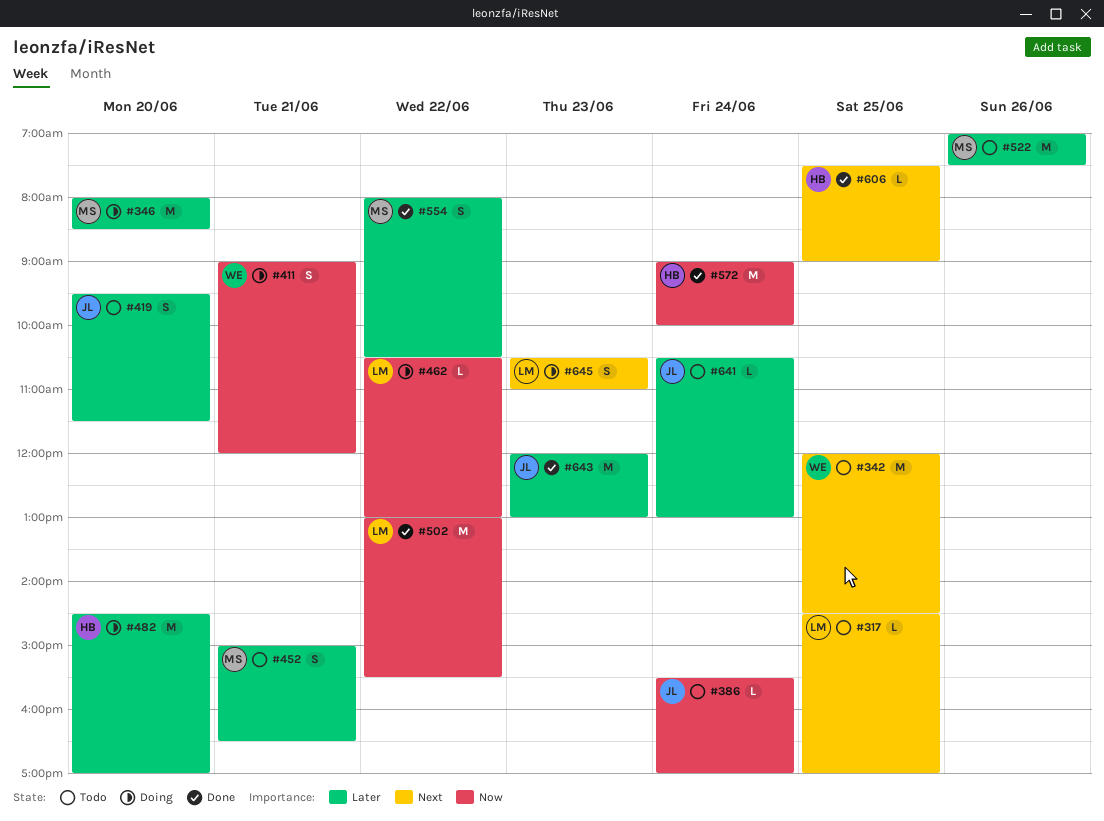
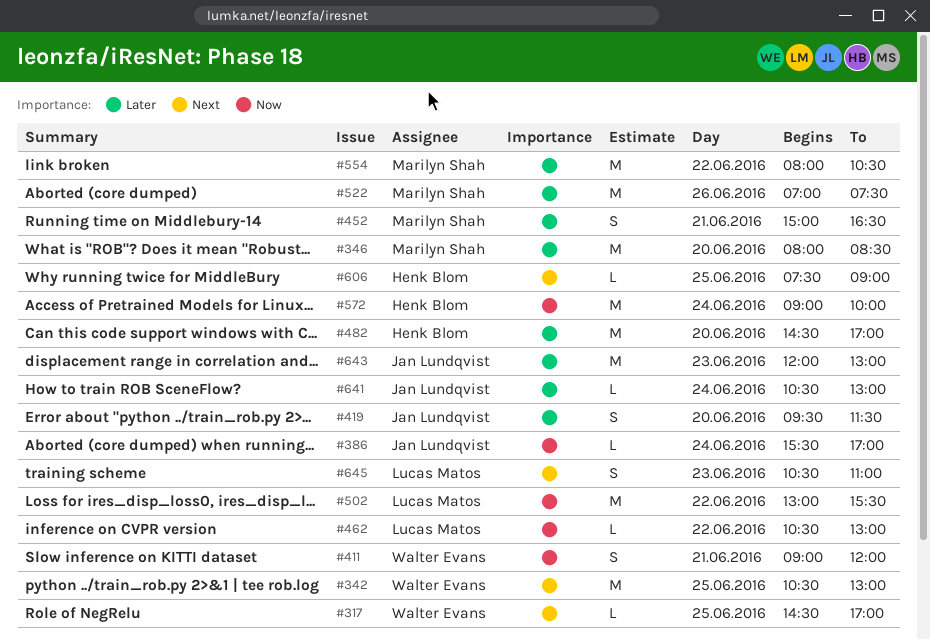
#317, owner: Lucas Matos -> Walter Evans
#342, begins: 12:00 -> 10:30
#342, ends: 14:30 -> 13:00
#554, estimate: S -> M

